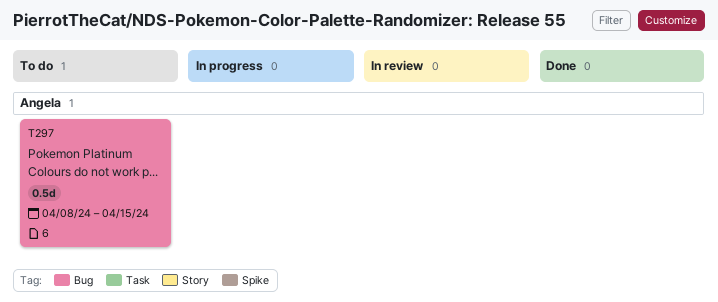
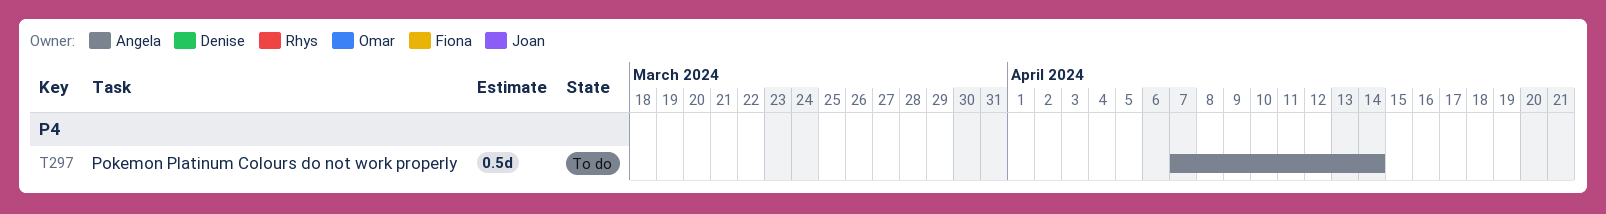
T297, start: Apr 8 -> Apr 7
T297, due: Apr 15 -> Apr 14

